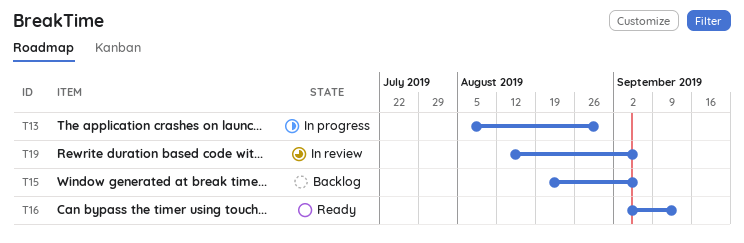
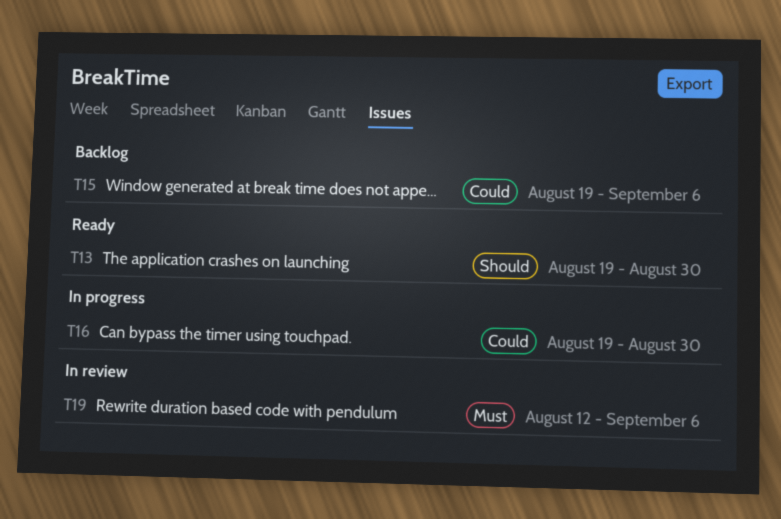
T13, status: In progress -> Ready
T13, start: Aug 5 -> Aug 19
T16, status: Ready -> In progress
T16, start: Sep 2 -> Aug 19
T16, due: Sep 13 -> Aug 30

